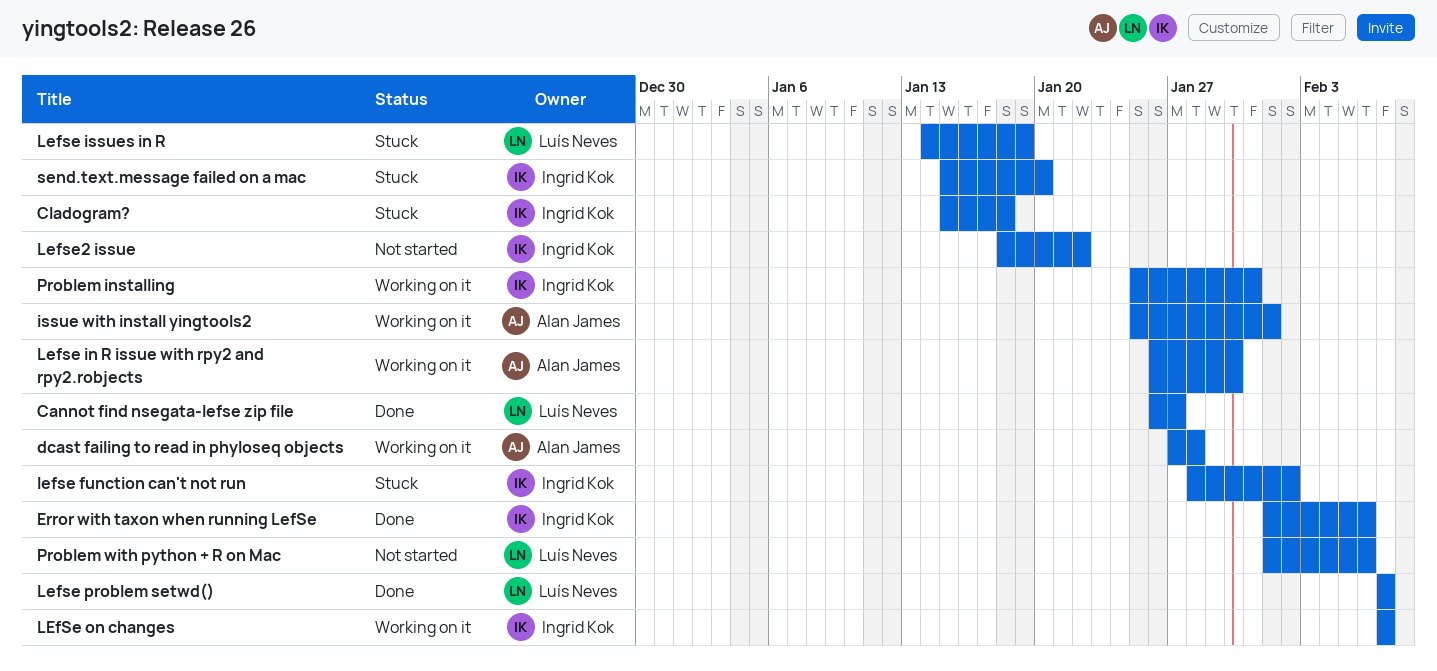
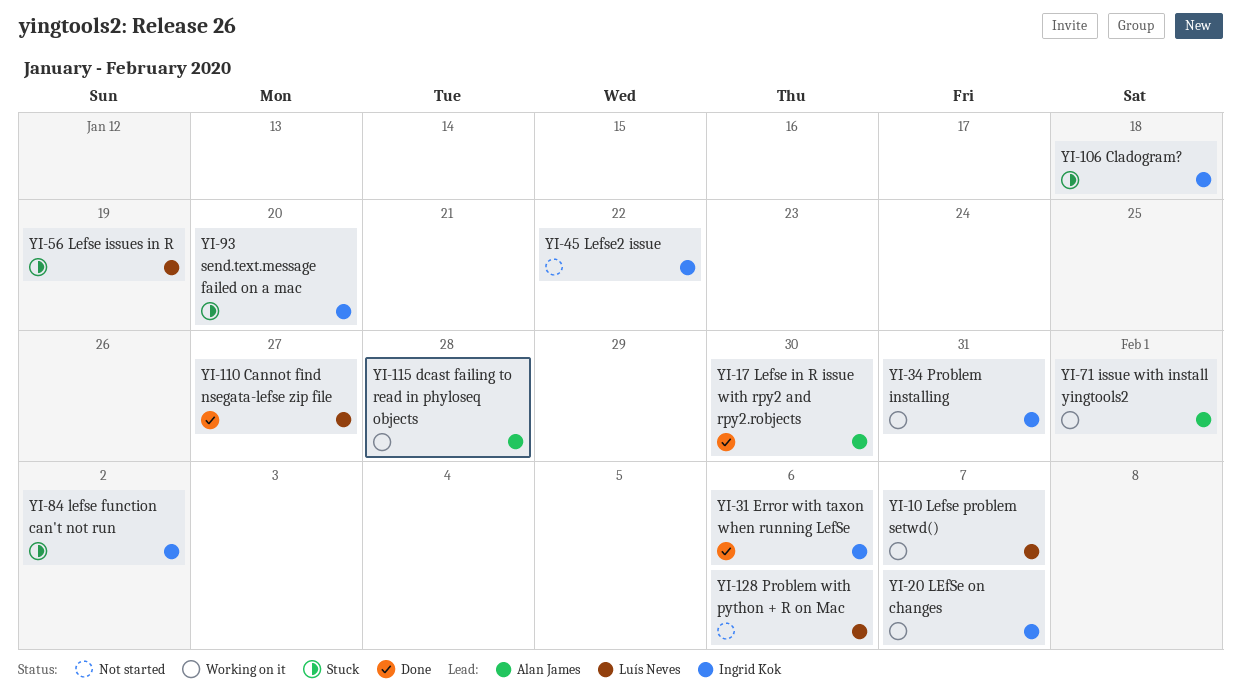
Lefse in R issue with rpy2 and rpy2.robjects, status: Working on it -> Done
Lefse problem setwd(), status: Done -> Working on it

